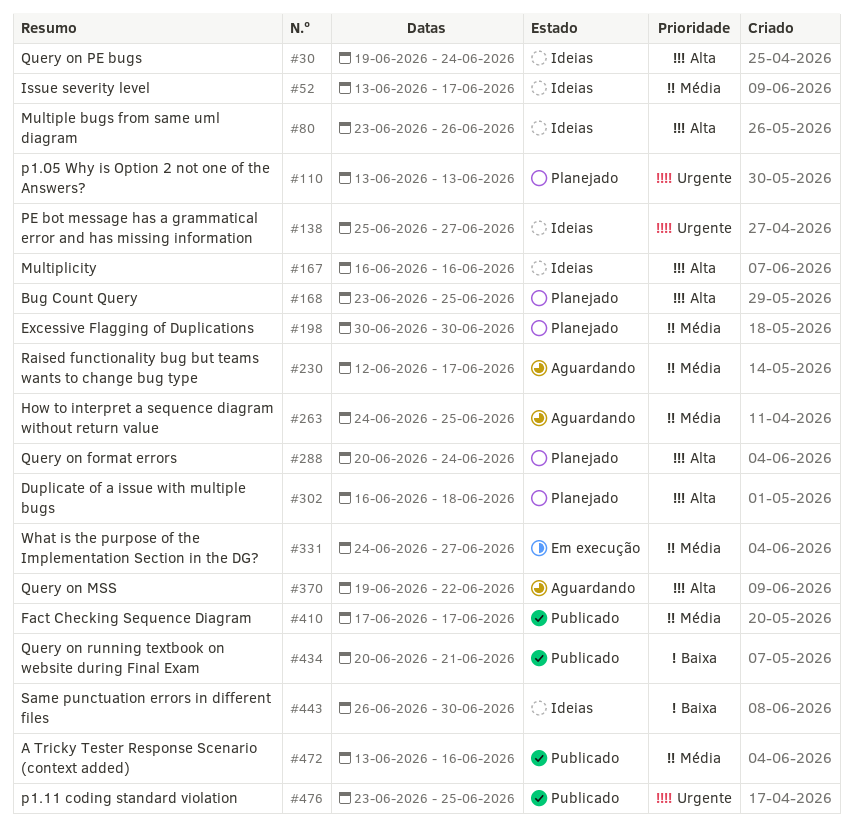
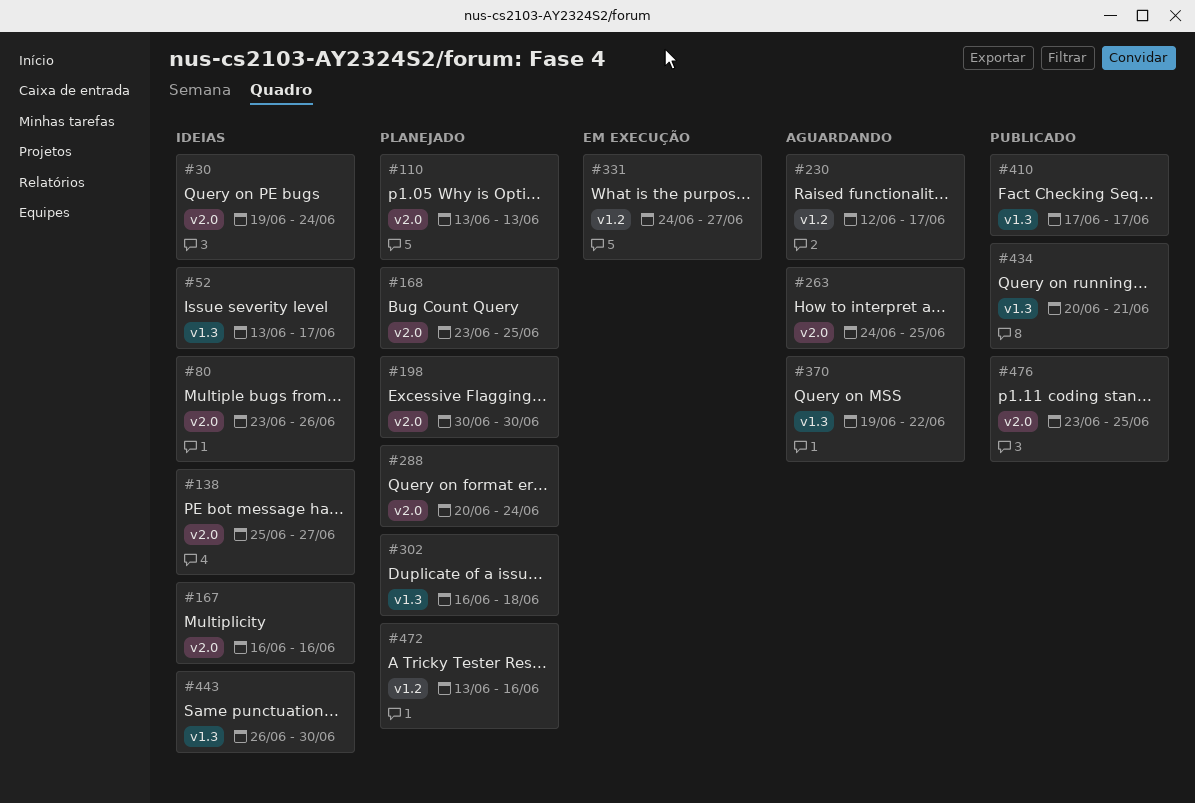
#472, status: Publicado -> Planejado

